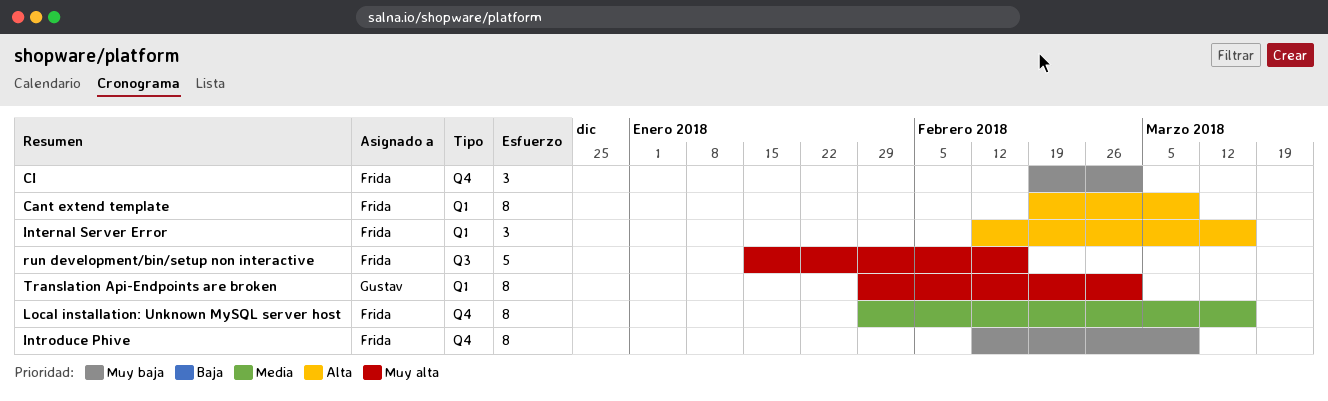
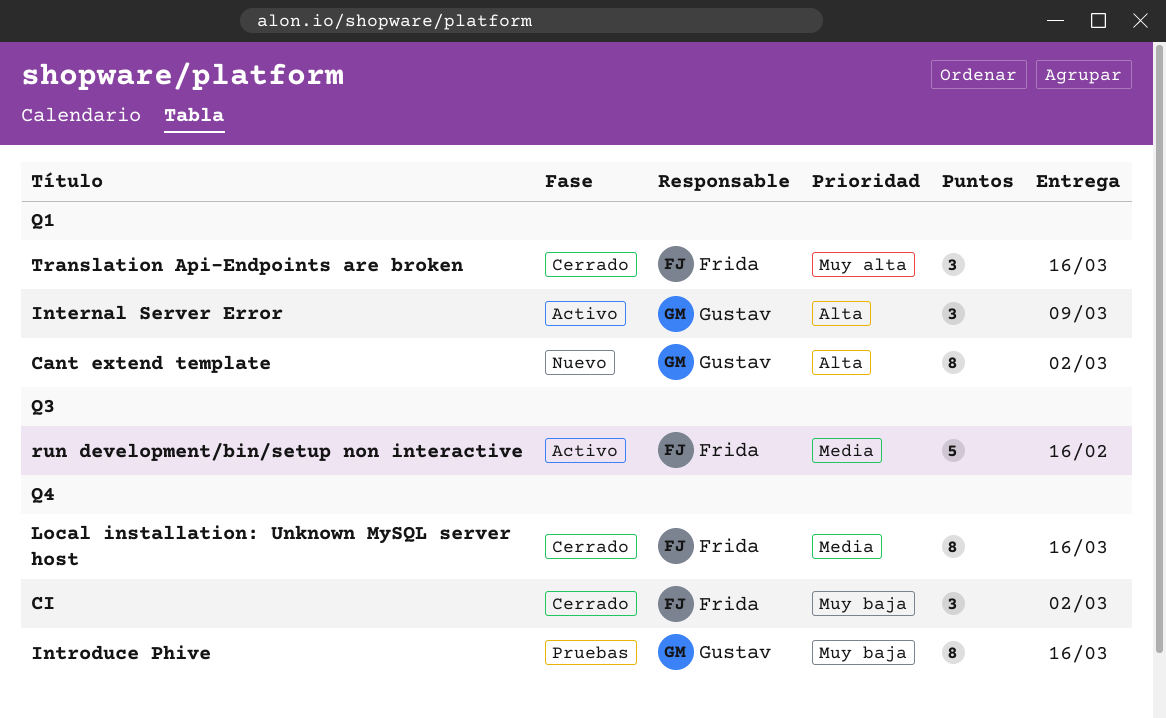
Cant extend template, owner: Frida -> Gustav
Cant extend template, due: Mar 9 -> Mar 2
Internal Server Error, owner: Frida -> Gustav
Internal Server Error, due: Mar 16 -> Mar 9
Introduce Phive, owner: Frida -> Gustav
Introduce Phive, due: Mar 9 -> Mar 16
run development/bin/setup non interactive, priority: Muy alta -> Media
Translation Api-Endpoints are broken, owner: Gustav -> Frida
Translation Api-Endpoints are broken, estimate: 8 -> 3
Translation Api-Endpoints are broken, due: Mar 2 -> Mar 16

